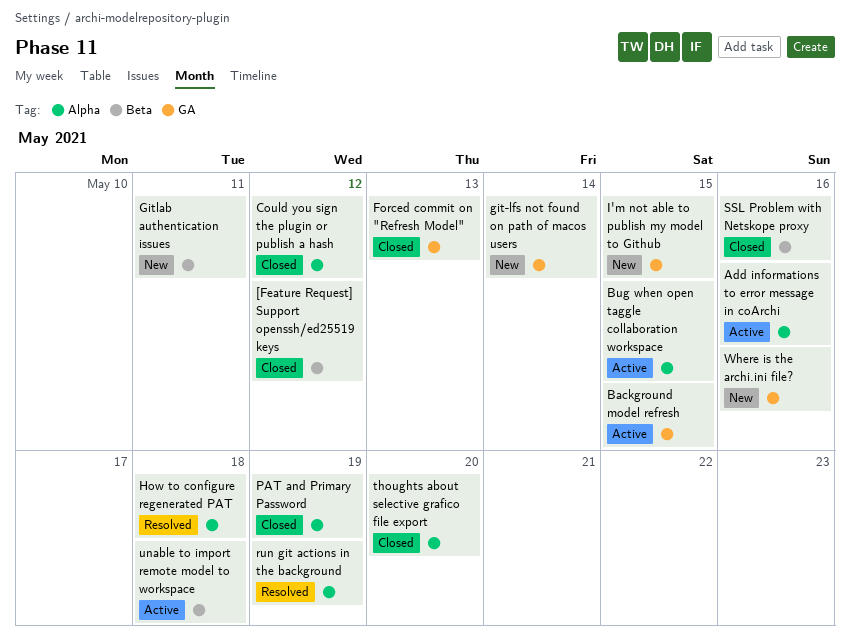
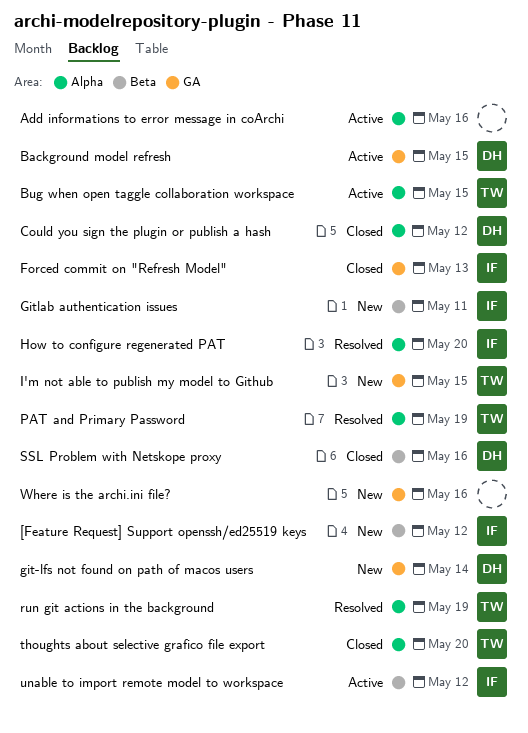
[Feature Request] Support openssh/ed25519 keys, status: Closed -> New
How to configure regenerated PAT, due: May 18 -> May 20
PAT and Primary Password, status: Closed -> Resolved
unable to import remote model to workspace, due: May 18 -> May 12

